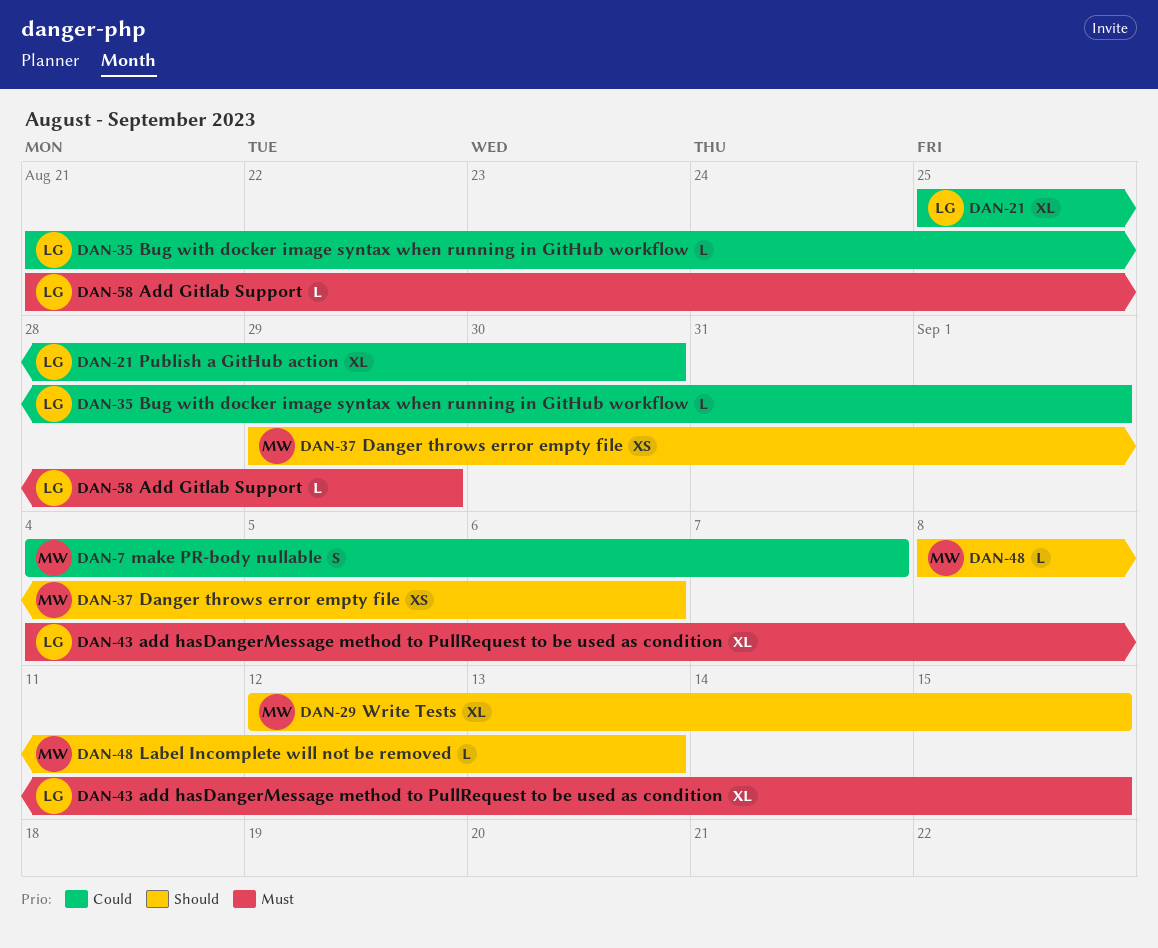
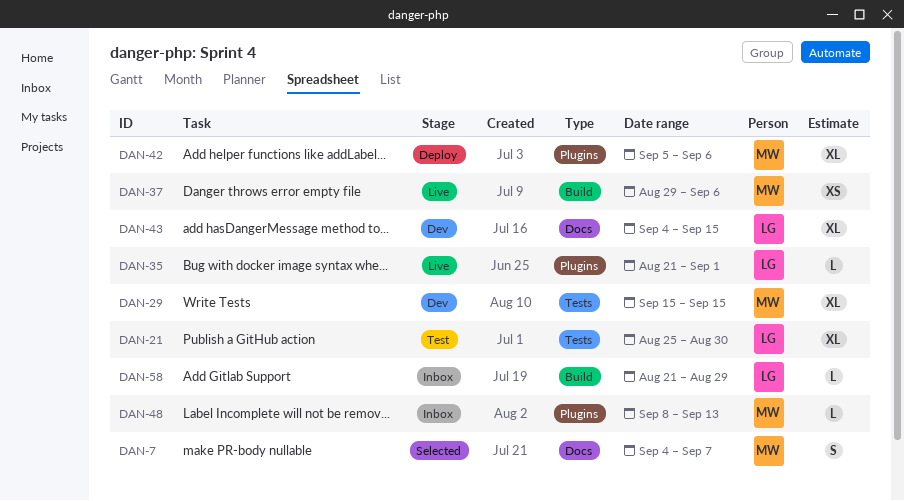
DAN-29, start: Sep 12 -> Sep 15
DAN-42: none -> present

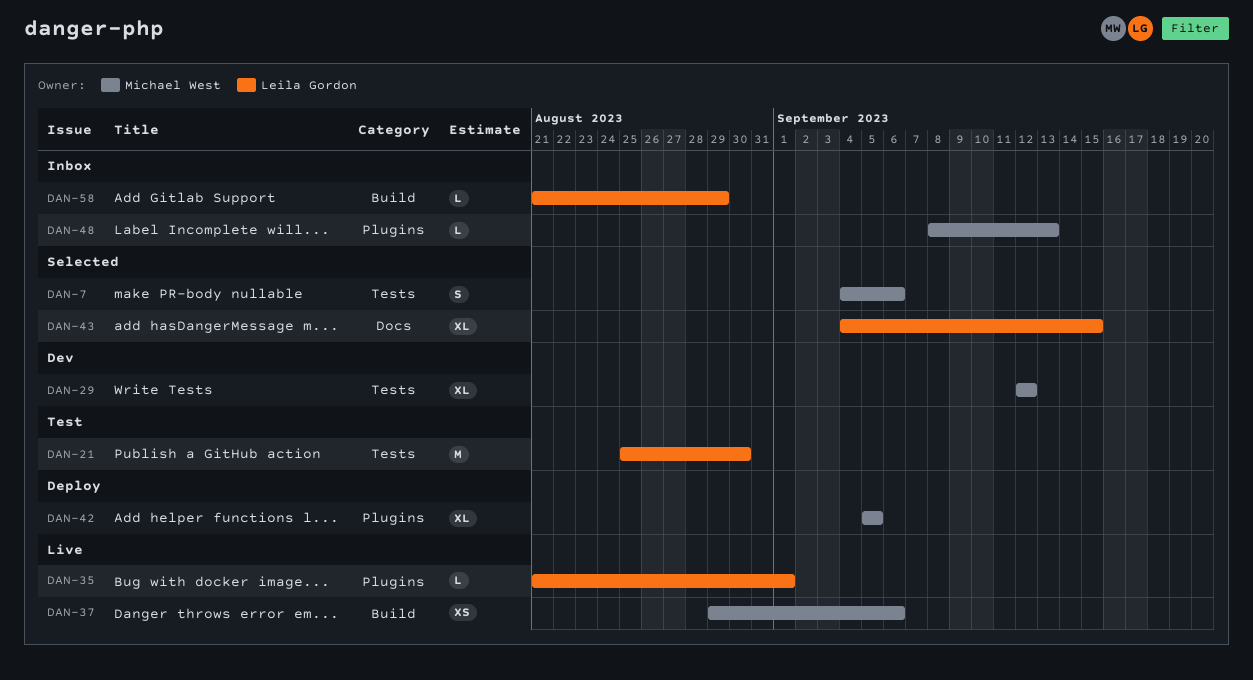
DAN-7, label: Docs -> Tests
DAN-7, due: Sep 7 -> Sep 6
DAN-21, estimate: XL -> M
DAN-29, start: Sep 15 -> Sep 12
DAN-29, due: Sep 15 -> Sep 12
DAN-42, due: Sep 6 -> Sep 5
DAN-43, status: Dev -> Selected

